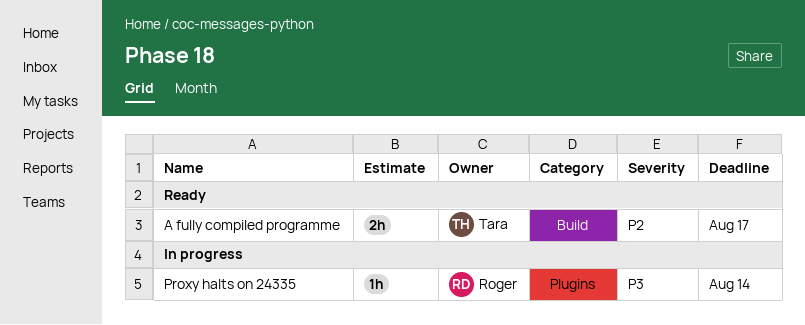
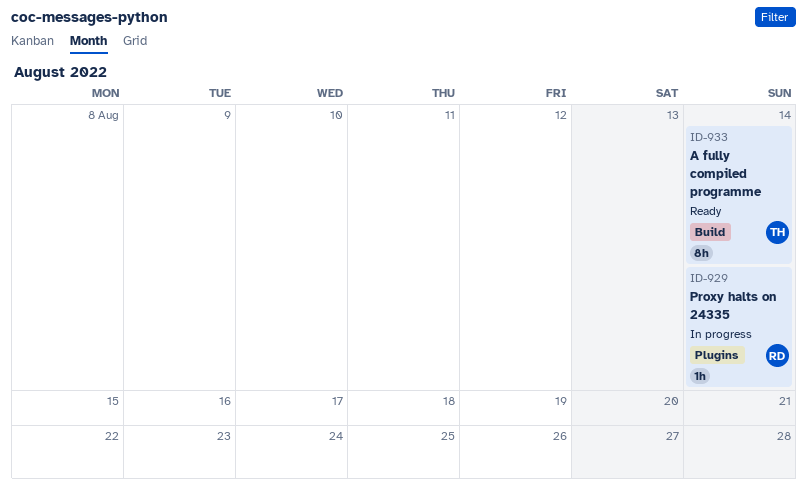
A fully compiled programme, estimate: 2h -> 8h
A fully compiled programme, due: Aug 17 -> Aug 14

